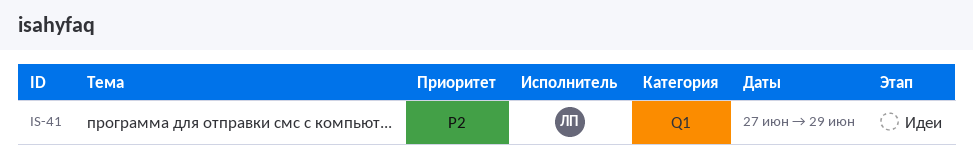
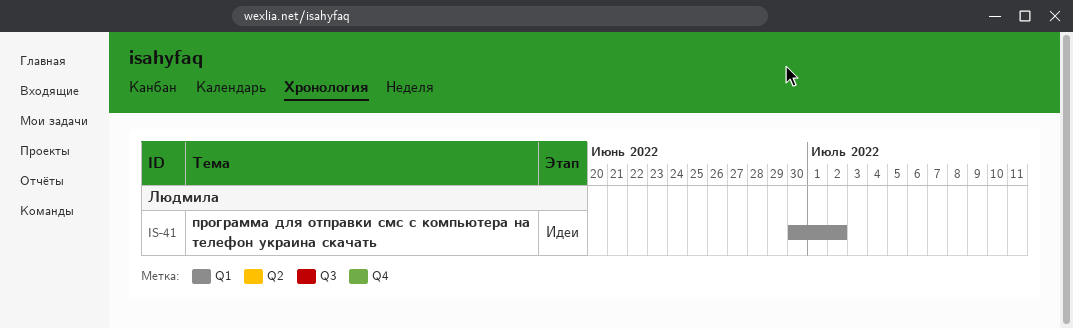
IS-41, start: Jun 27 -> Jun 30
IS-41, due: Jun 29 -> Jul 2

